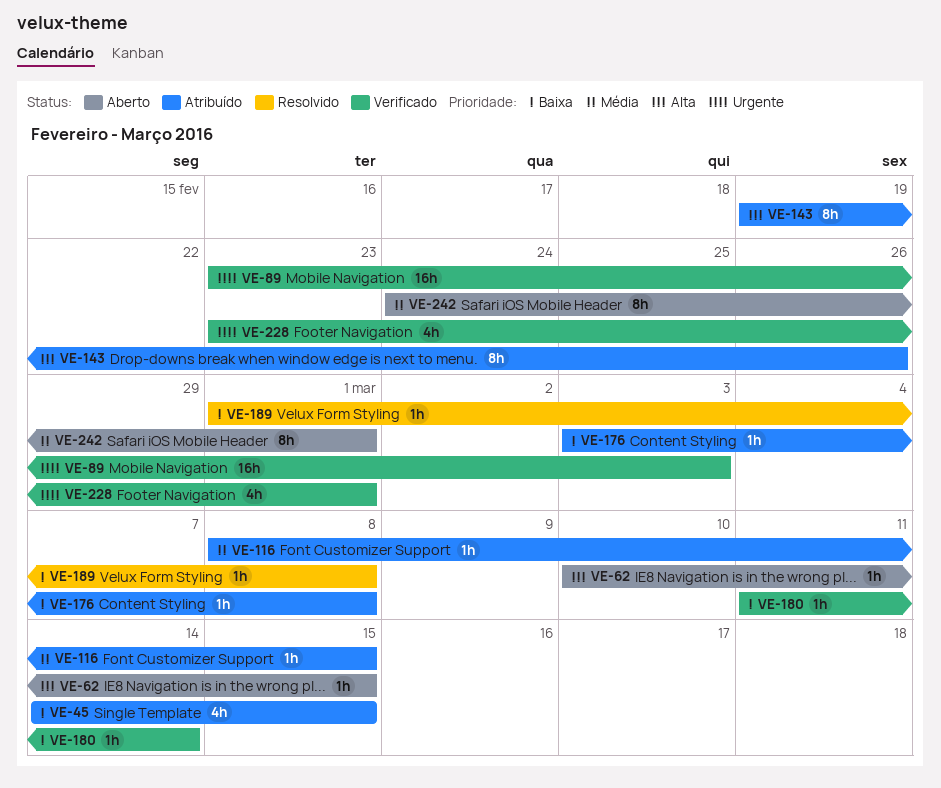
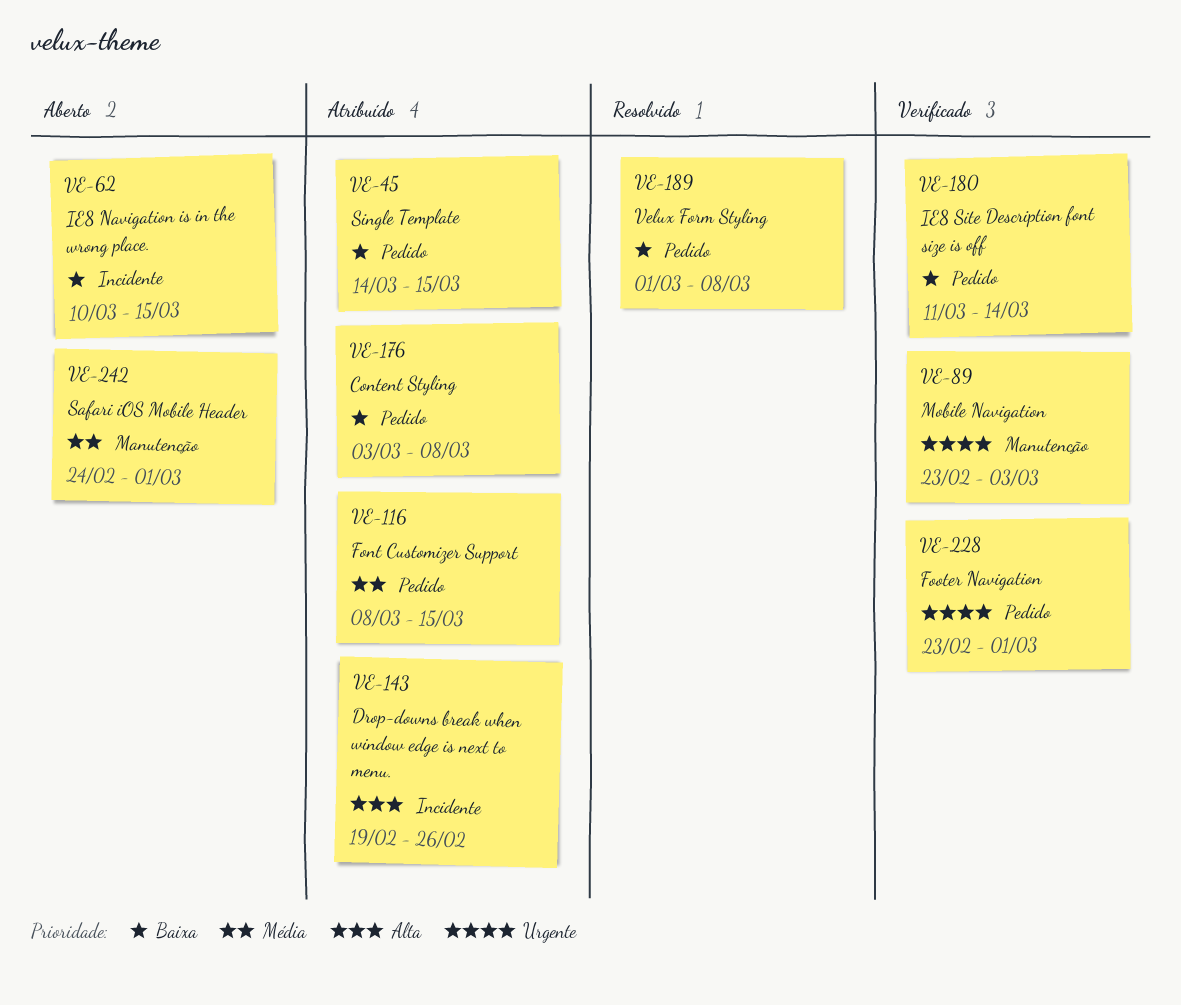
VE-62, priority: Alta -> Baixa

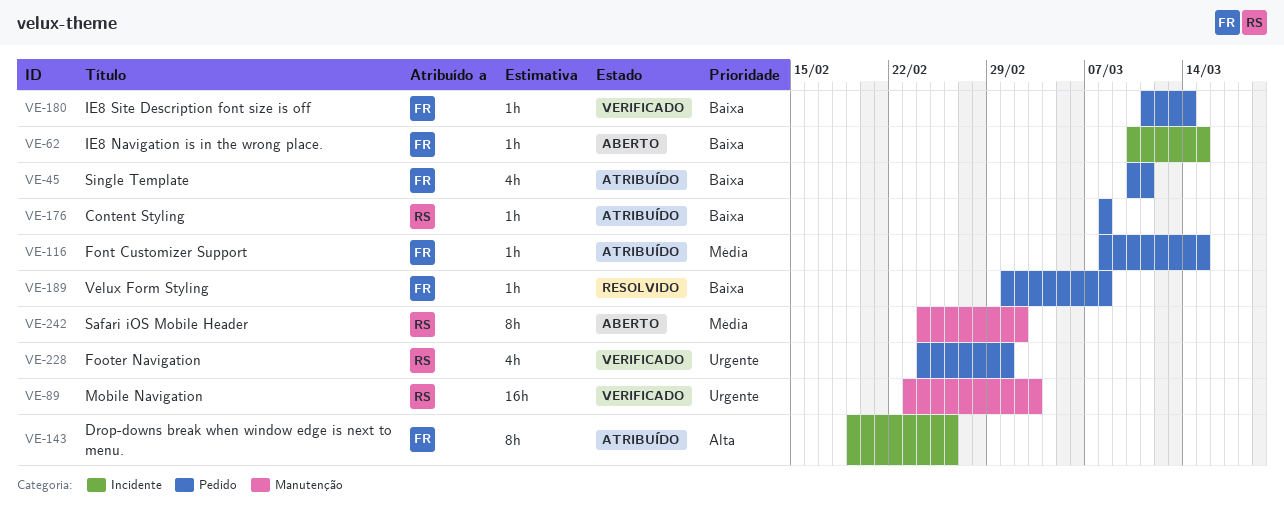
VE-45, start: Mar 14 -> Mar 10
VE-45, due: Mar 15 -> Mar 11
VE-176, start: Mar 3 -> Mar 8
VE-228, start: Feb 23 -> Feb 24
VE-242, due: Mar 1 -> Mar 2

